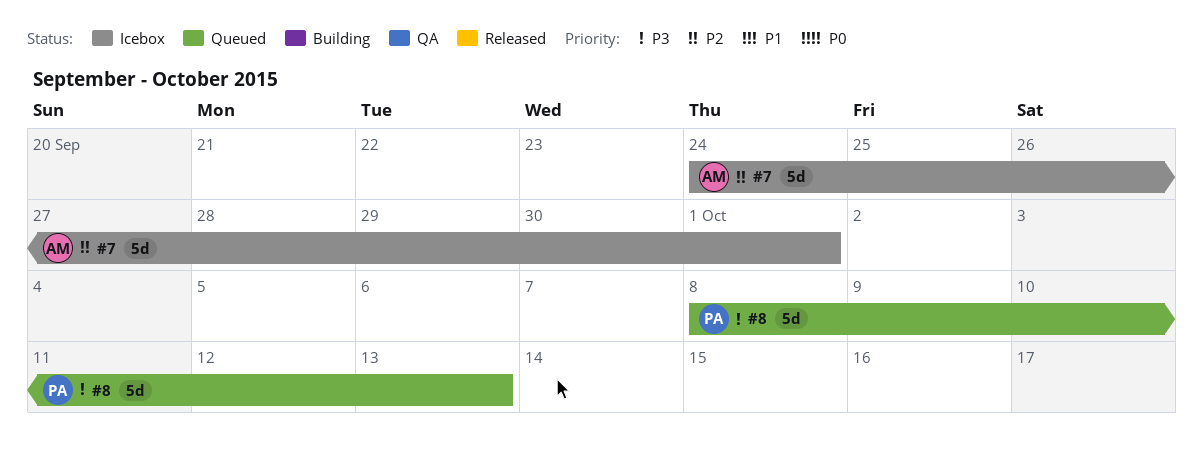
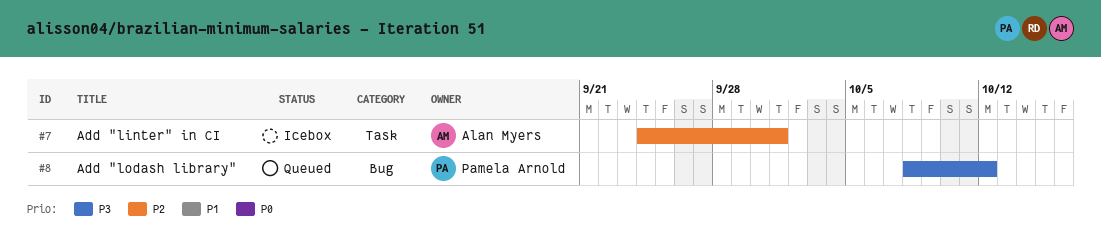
#8, due: Oct 13 -> Oct 12

